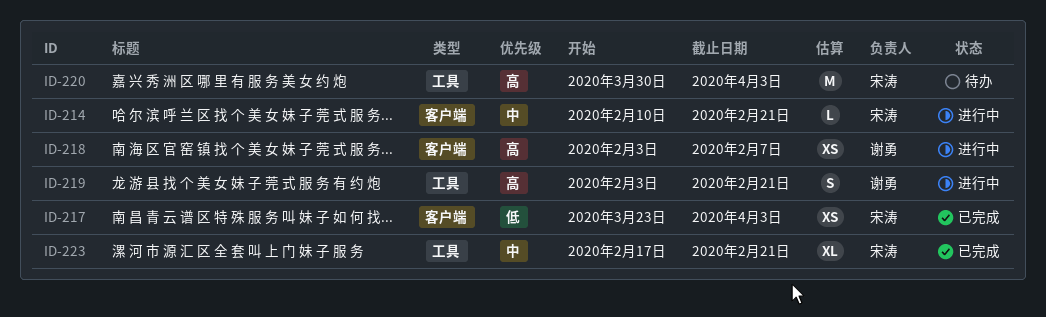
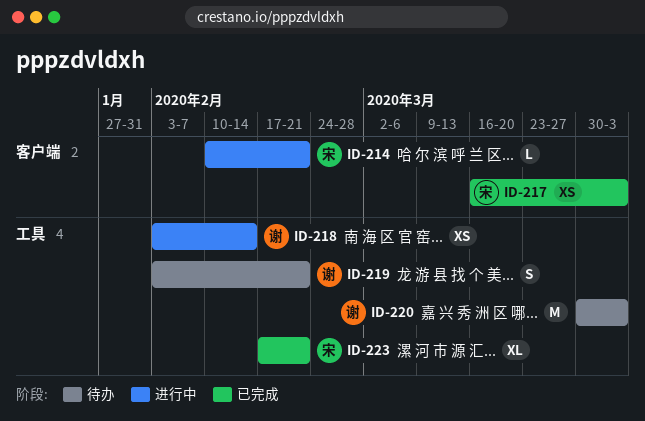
ID-217, start: Mar 23 -> Mar 16
ID-218, label: 客户端 -> 工具
ID-218, due: Feb 7 -> Feb 14
ID-219, status: 进行中 -> 待办
ID-220, owner: 宋涛 -> 谢勇

